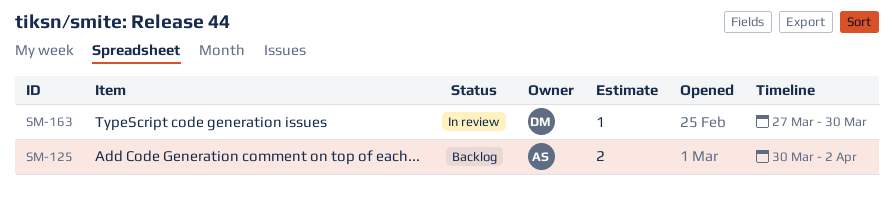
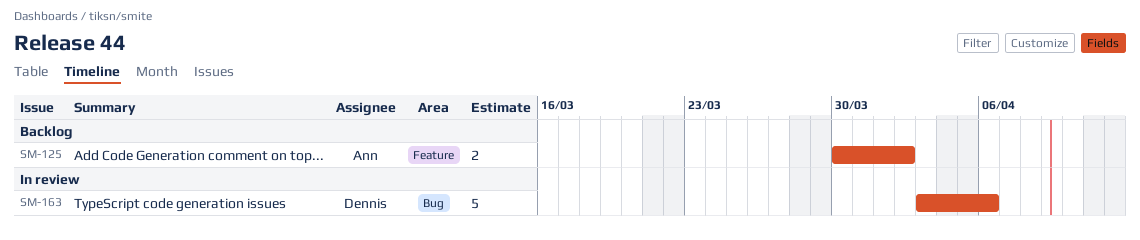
SM-163, estimate: 1 -> 5
SM-163, start: Mar 27 -> Apr 3
SM-163, due: Mar 30 -> Apr 6

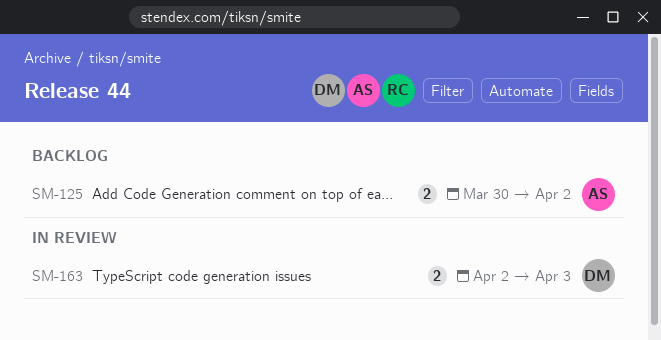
SM-163, estimate: 5 -> 2
SM-163, start: Apr 3 -> Apr 2
SM-163, due: Apr 6 -> Apr 3

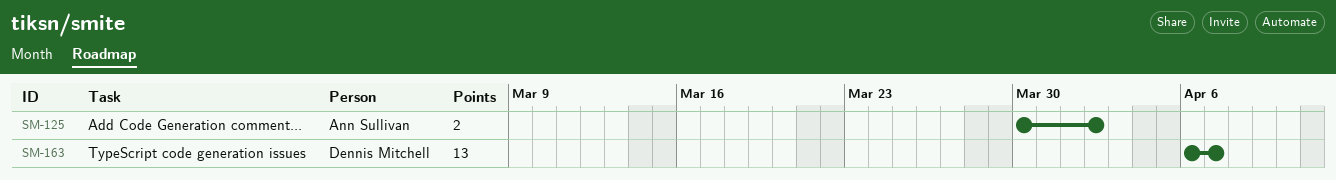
SM-163, estimate: 2 -> 13
SM-163, start: Apr 2 -> Apr 6
SM-163, due: Apr 3 -> Apr 7

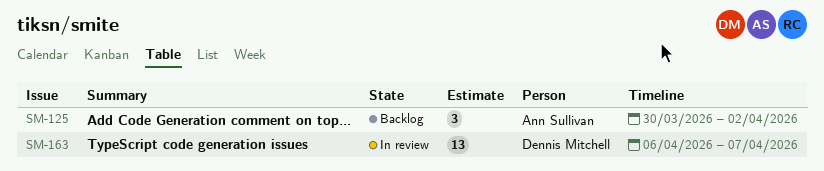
SM-125, estimate: 2 -> 3

